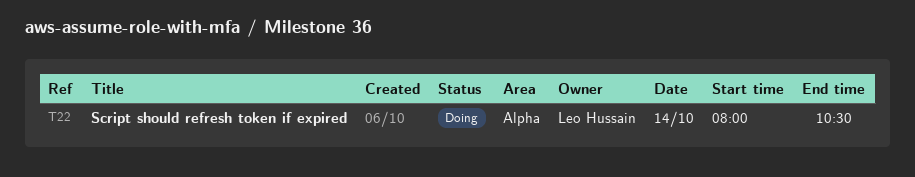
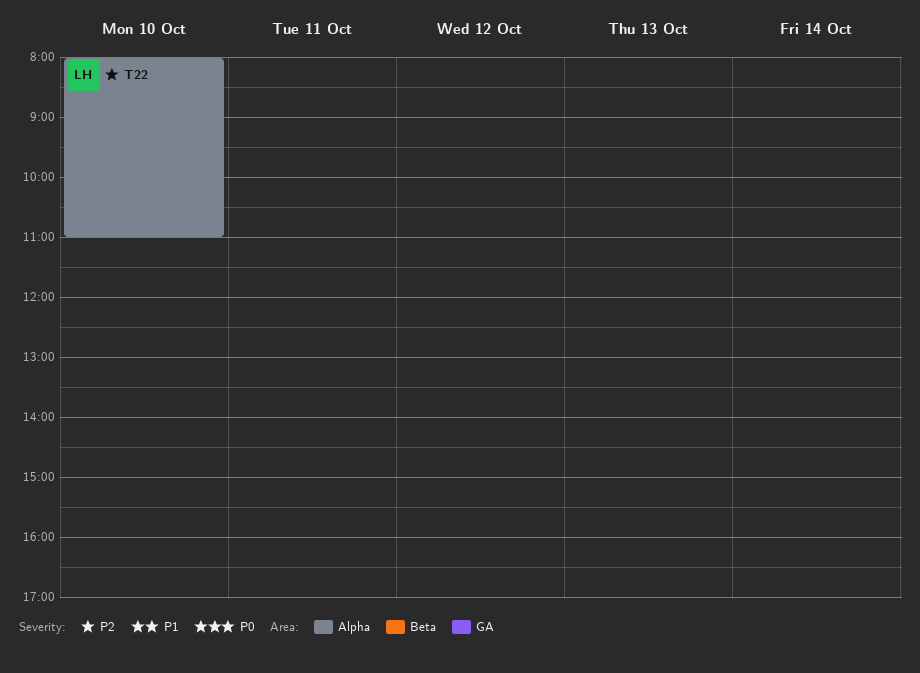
T22, day: Oct 14 -> Oct 10
T22, ends: 10:30 -> 11:00

